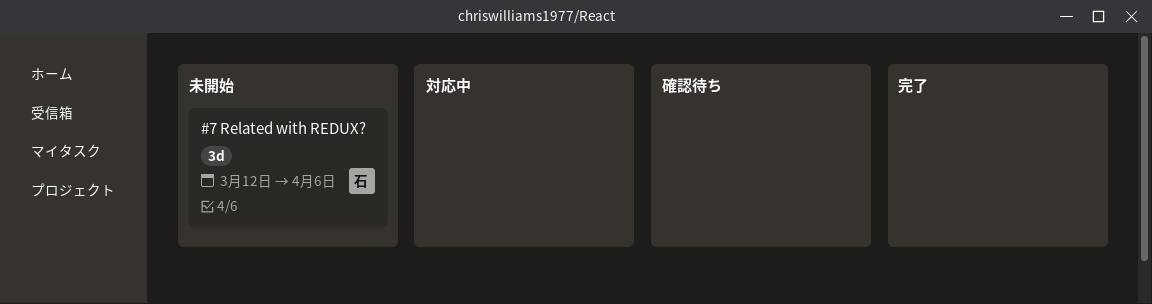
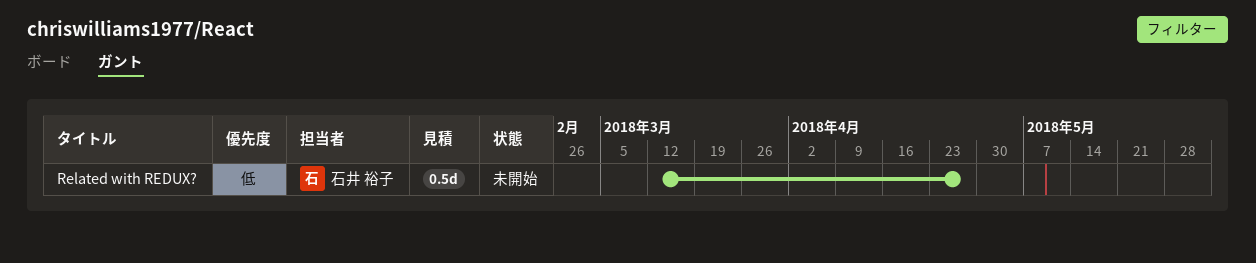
Related with REDUX?, estimate: 3d -> 0.5d
Related with REDUX?, due: Apr 6 -> Apr 27

